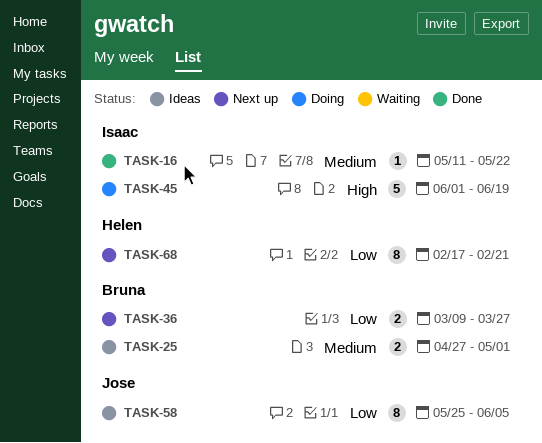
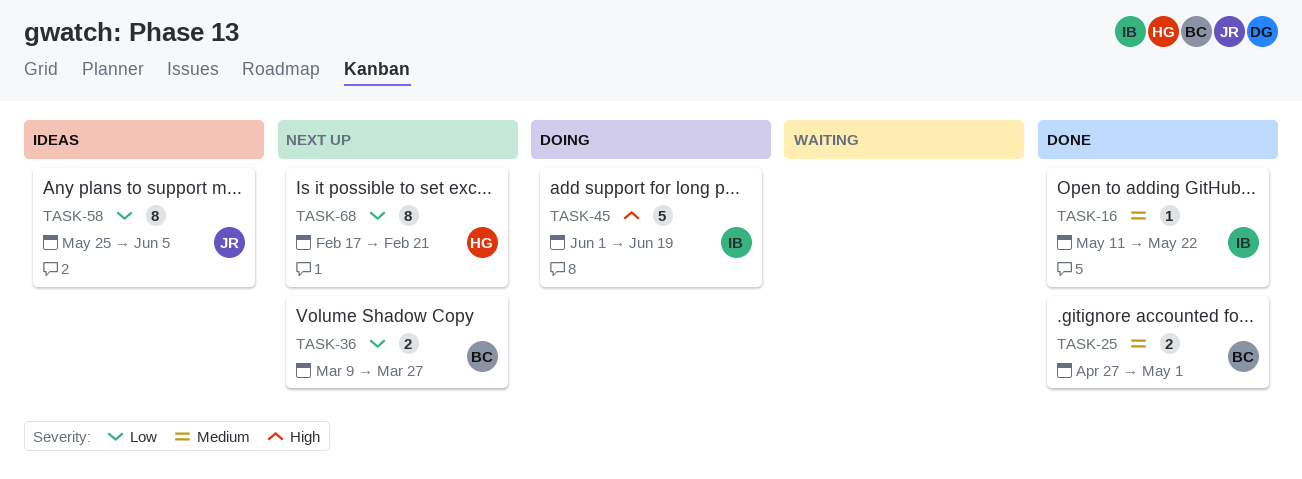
TASK-25, status: Ideas -> Done

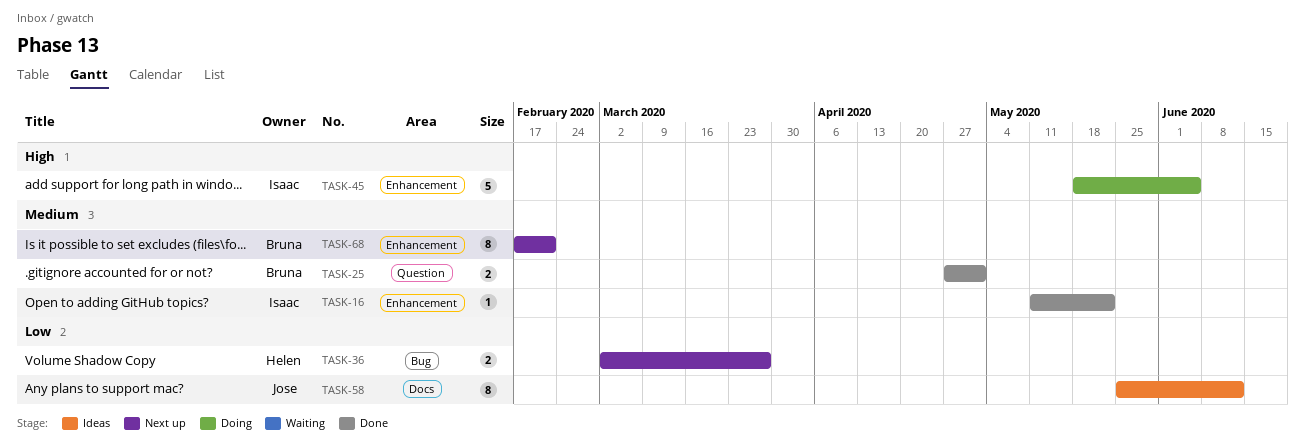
TASK-36, owner: Bruna -> Helen
TASK-36, start: Mar 9 -> Mar 2
TASK-45, start: Jun 1 -> May 18
TASK-45, due: Jun 19 -> Jun 5
TASK-58, due: Jun 5 -> Jun 12
TASK-68, owner: Helen -> Bruna
TASK-68, priority: Low -> Medium

